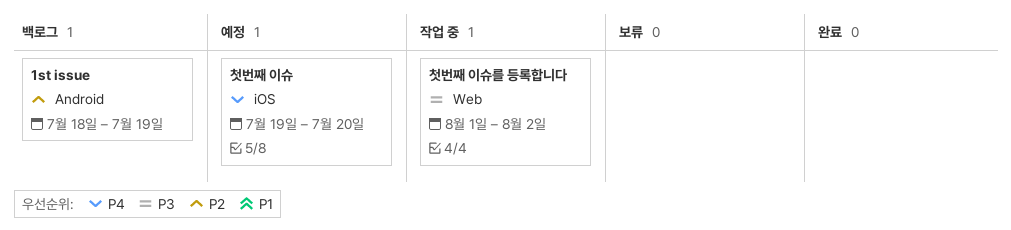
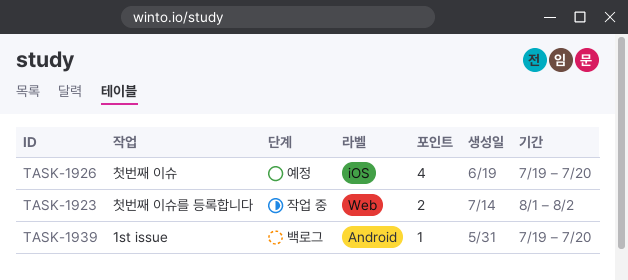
1st issue, start: Jul 18 -> Jul 19
1st issue, due: Jul 19 -> Jul 20

